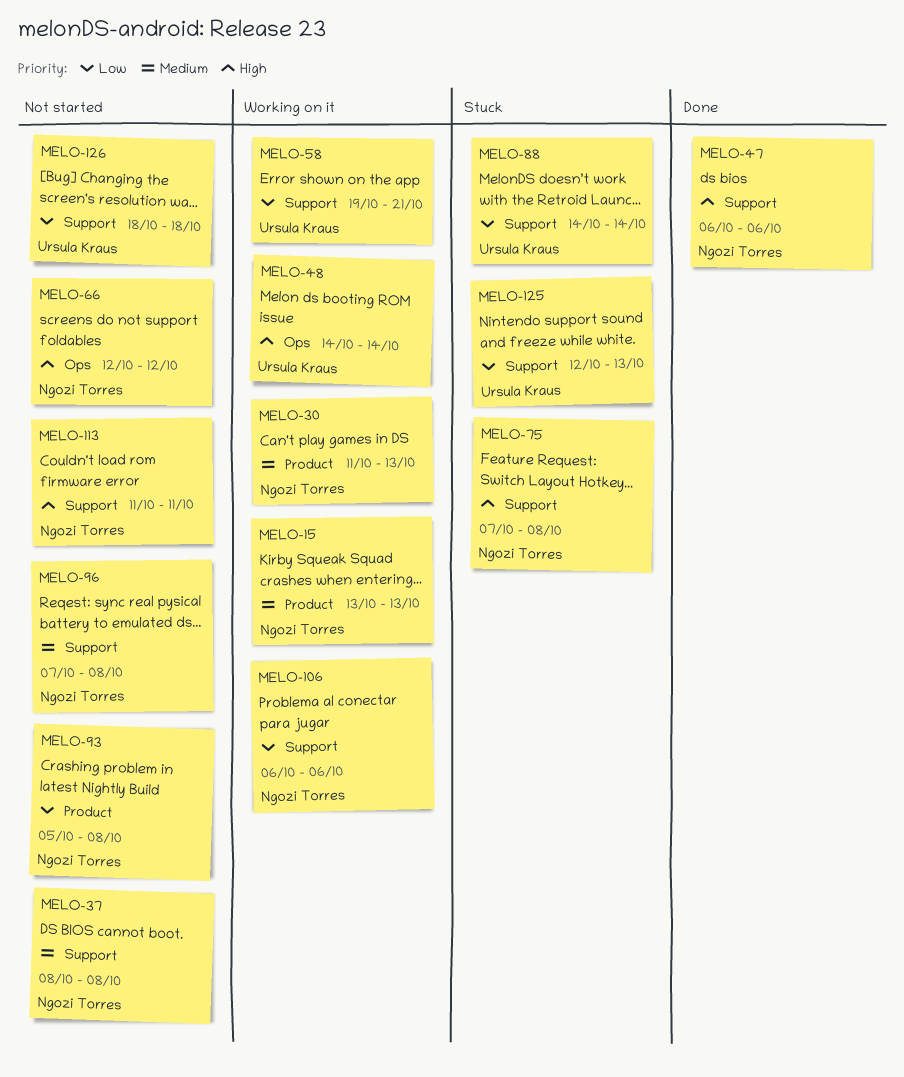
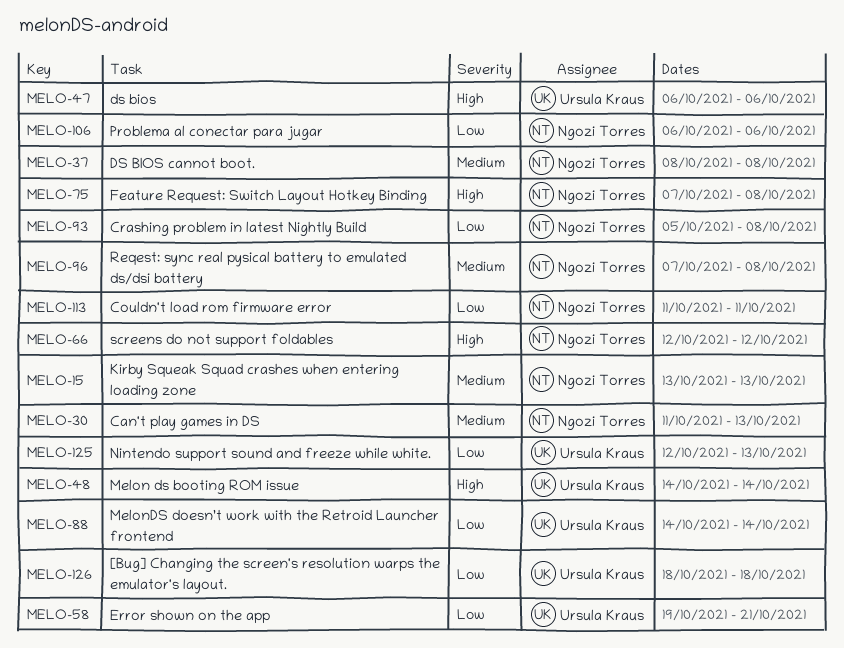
MELO-47, owner: Ngozi Torres -> Ursula Kraus
MELO-113, priority: High -> Low

